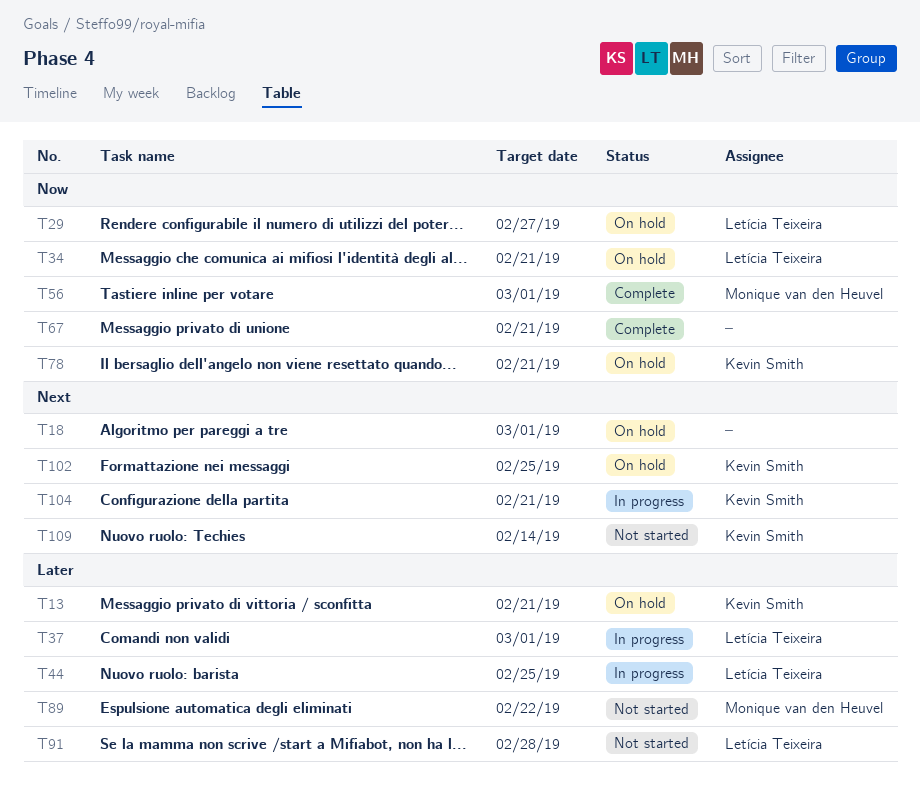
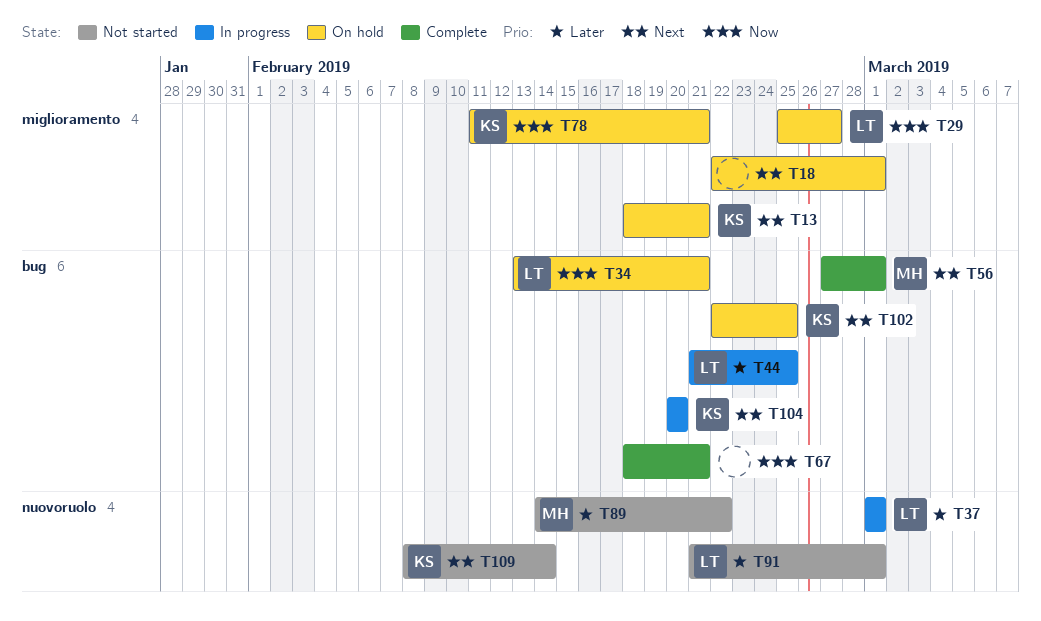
T13, priority: Later -> Next
T56, priority: Now -> Next
T91, due: Feb 28 -> Mar 1
T104, due: Feb 21 -> Feb 20

